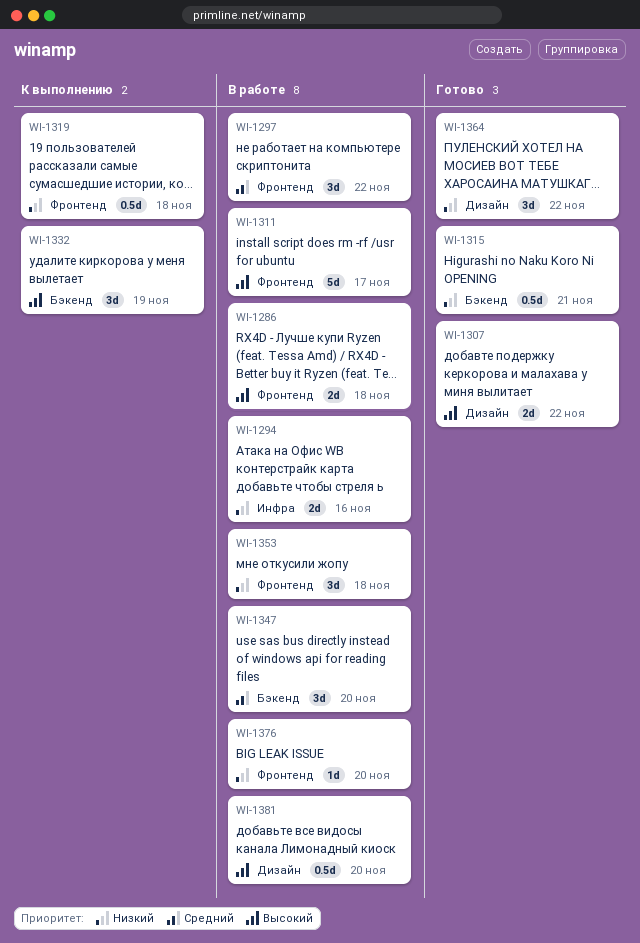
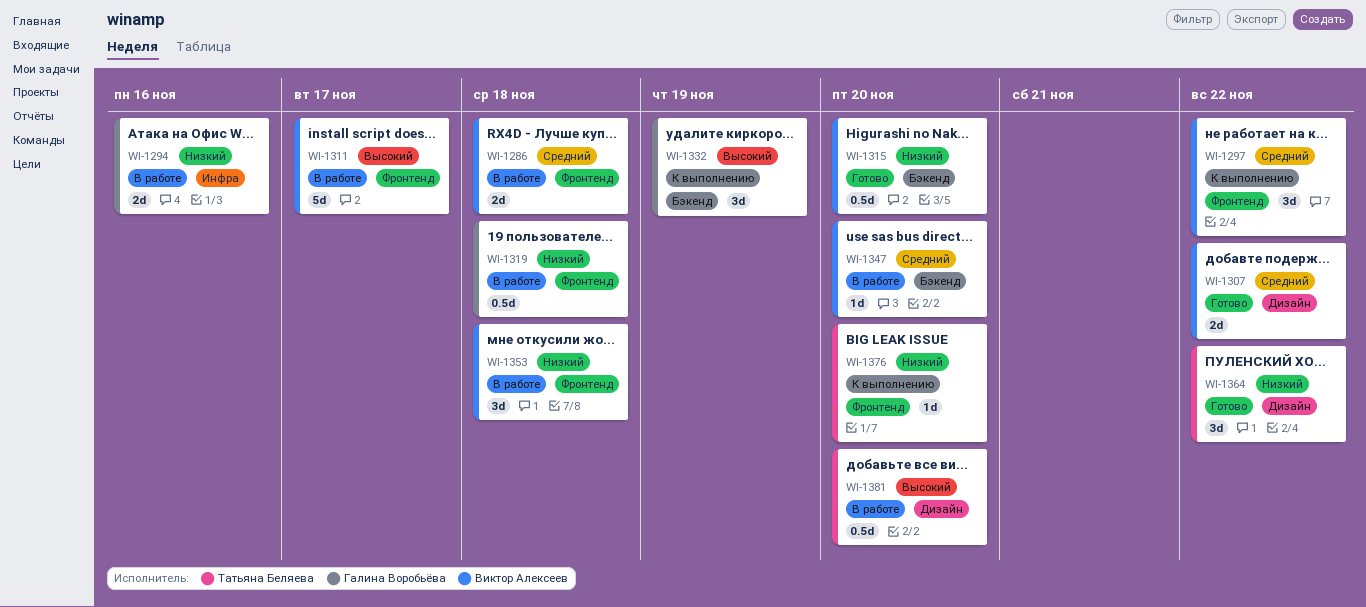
WI-1286, priority: Высокий -> Средний
WI-1297, status: В работе -> К выполнению
WI-1307, priority: Высокий -> Средний
WI-1315, due: Nov 21 -> Nov 20
WI-1319, status: К выполнению -> В работе
WI-1347, estimate: 3d -> 1d
WI-1376, status: В работе -> К выполнению

